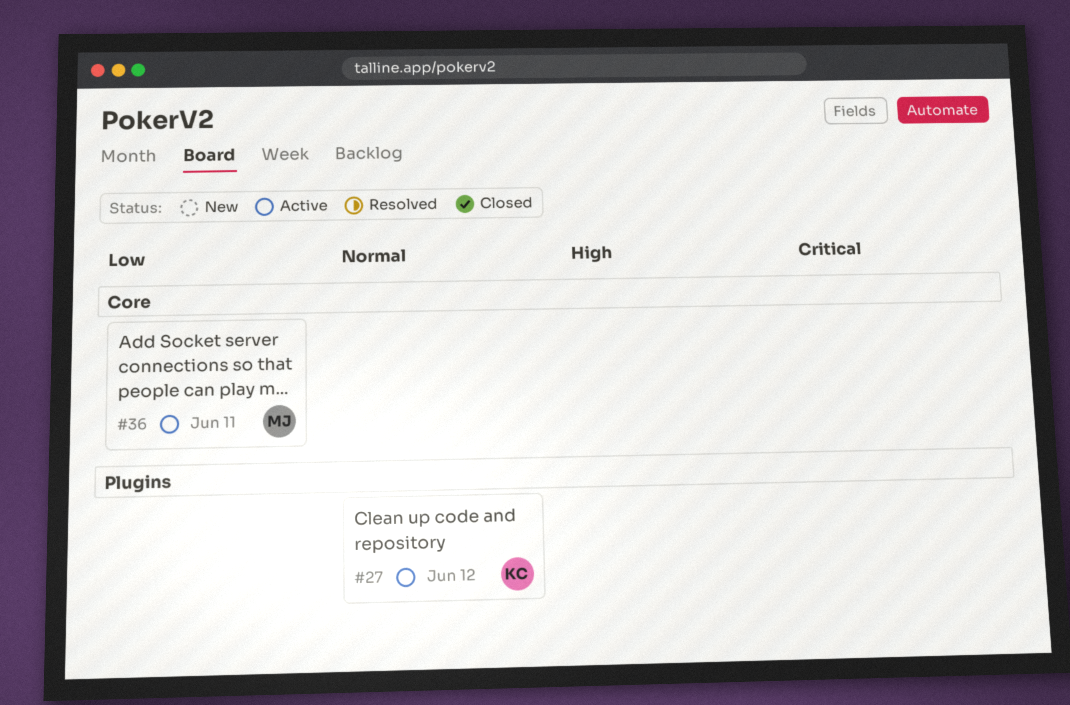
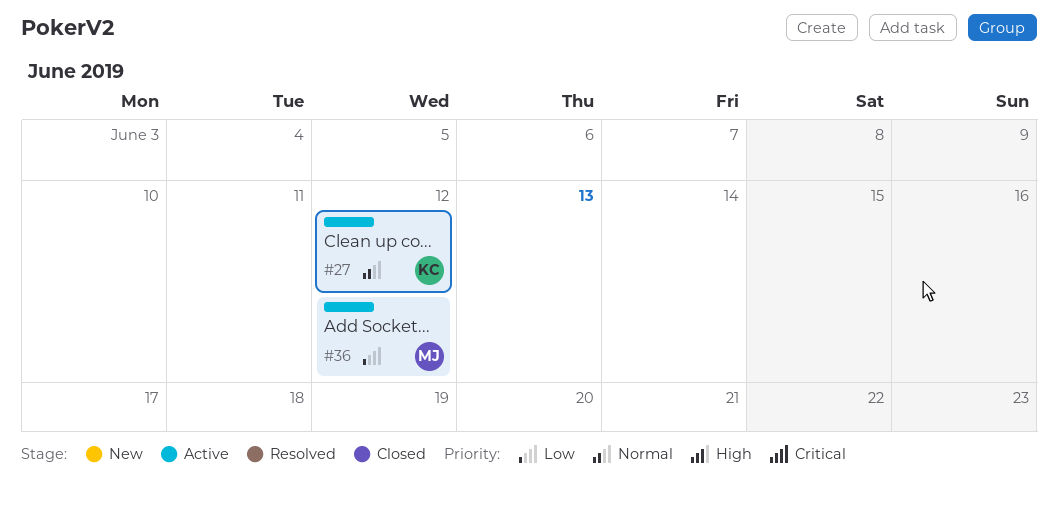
#36, due: Jun 11 -> Jun 12

